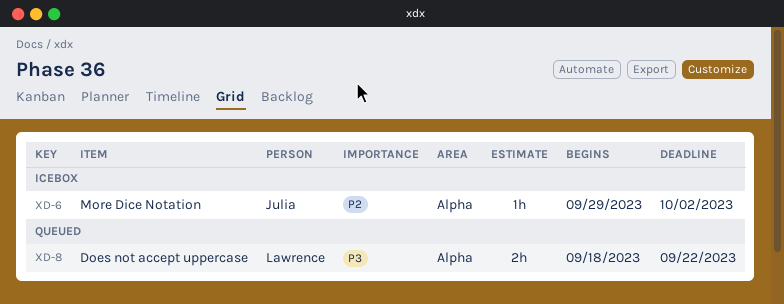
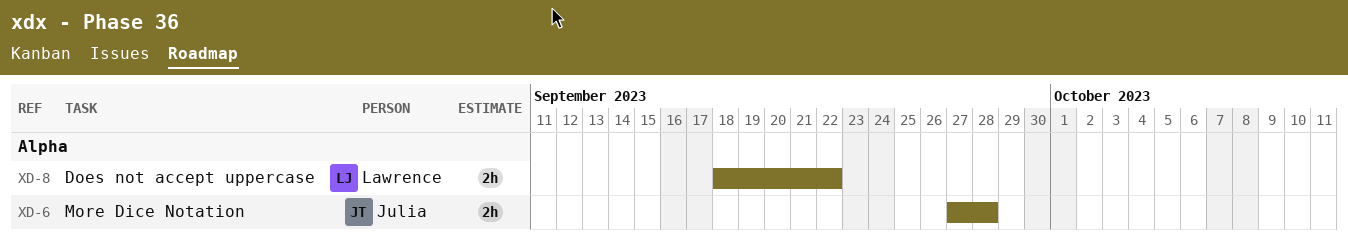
XD-6, estimate: 1h -> 2h
XD-6, start: Sep 29 -> Sep 27
XD-6, due: Oct 2 -> Sep 28

